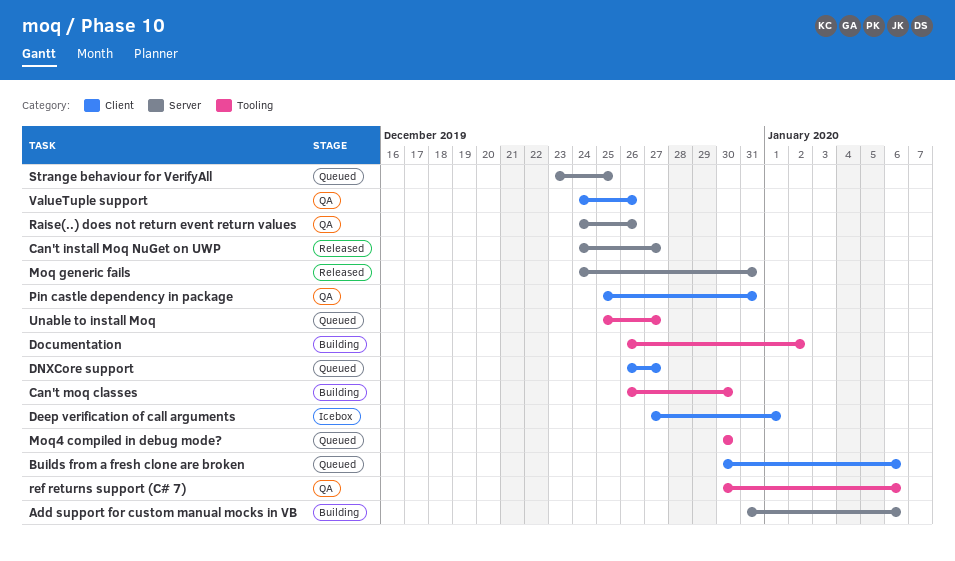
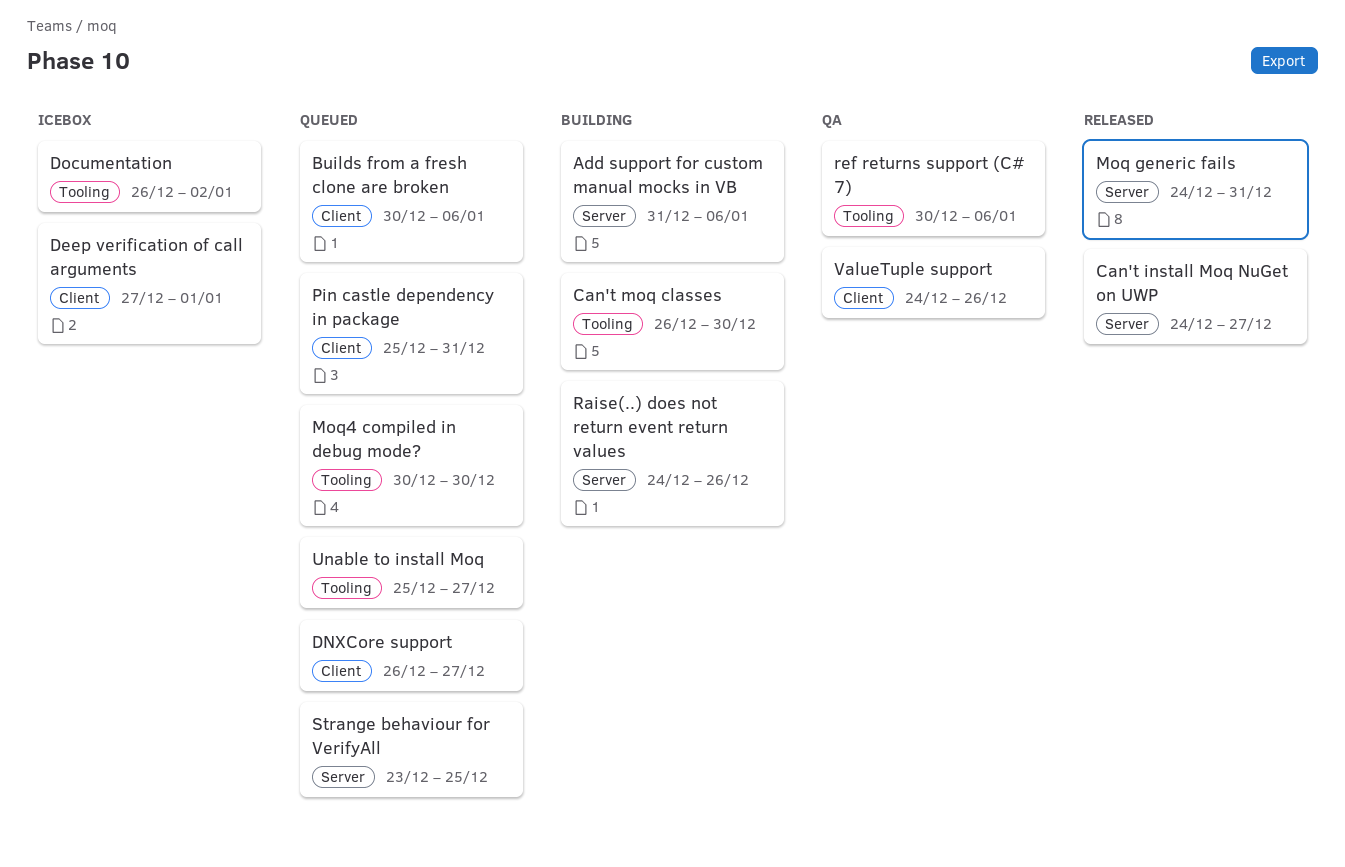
Documentation, status: Building -> Icebox
Pin castle dependency in package, status: QA -> Queued
Raise(..) does not return event return values, status: QA -> Building

